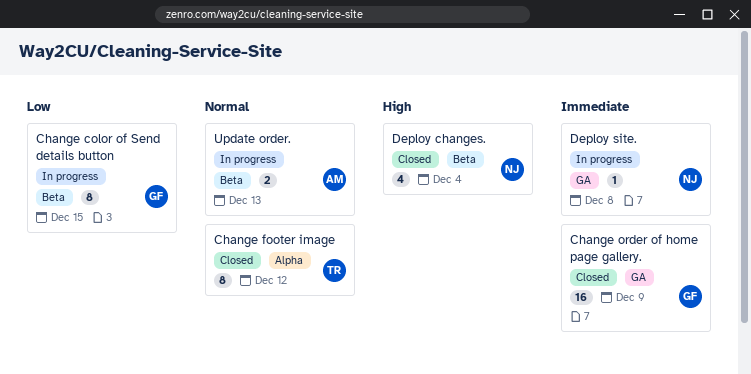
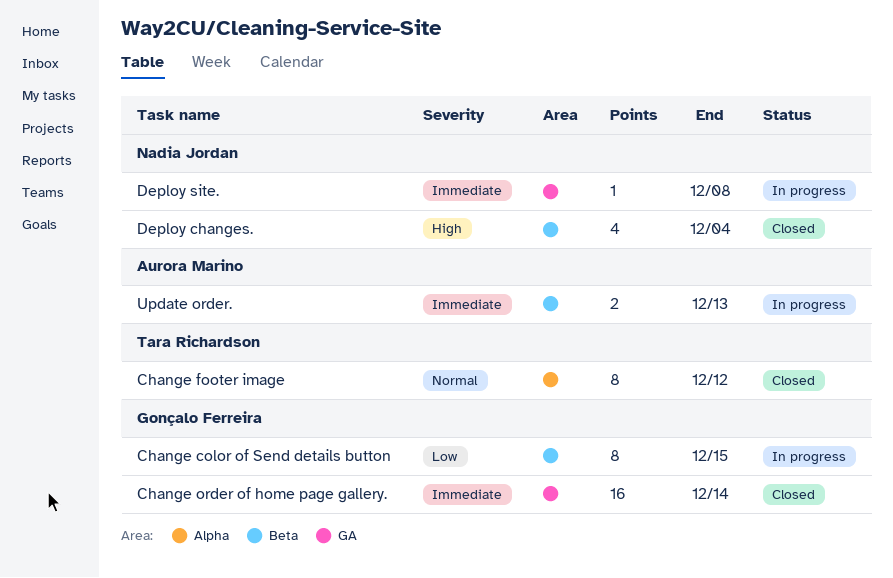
Change order of home page gallery., due: Dec 9 -> Dec 14
Update order., priority: Normal -> Immediate

